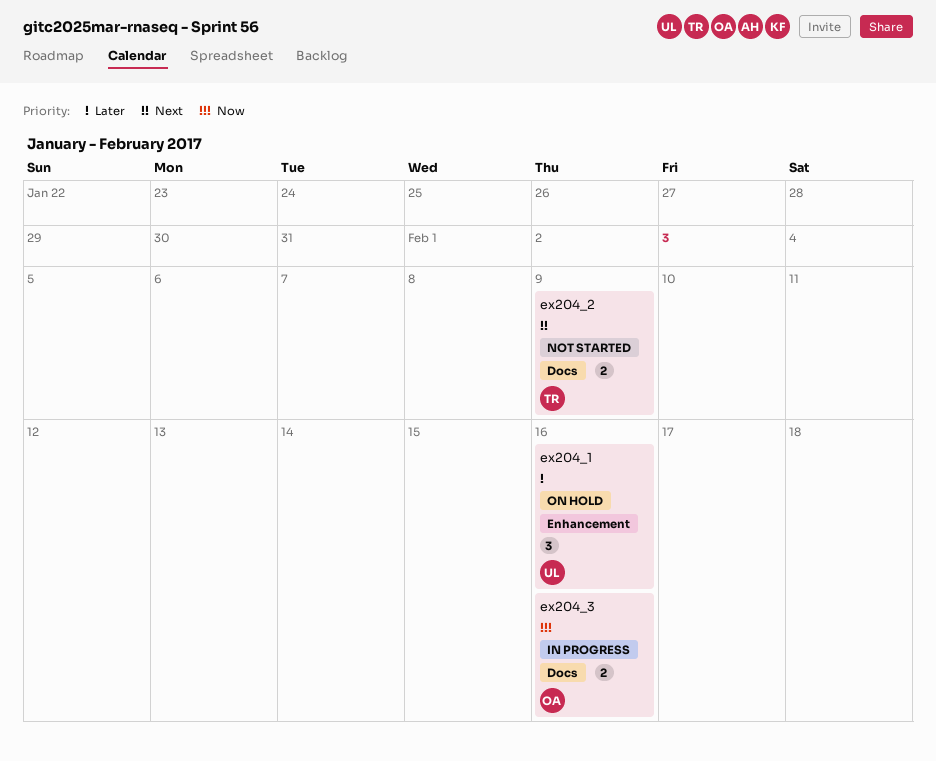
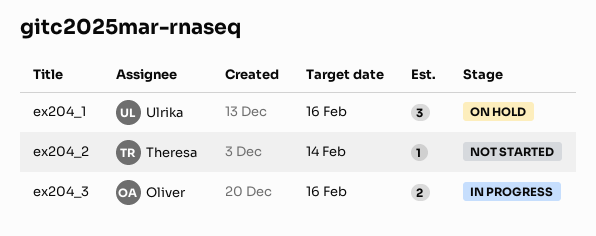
ex204_2, estimate: 2 -> 1
ex204_2, due: Feb 9 -> Feb 14

